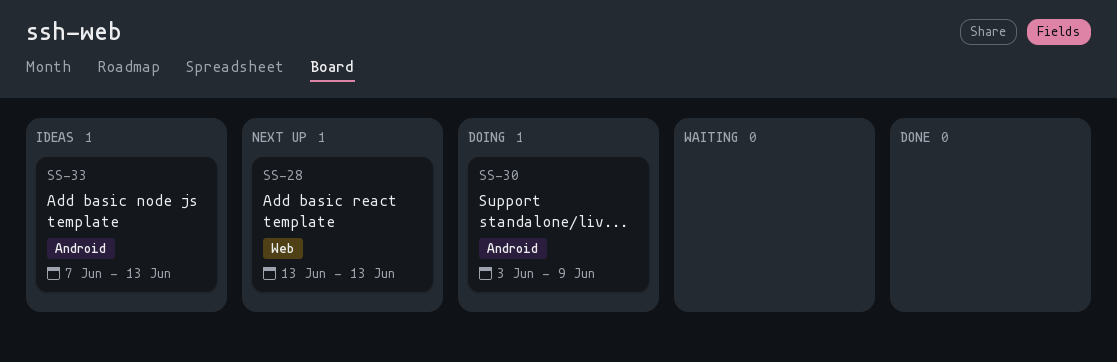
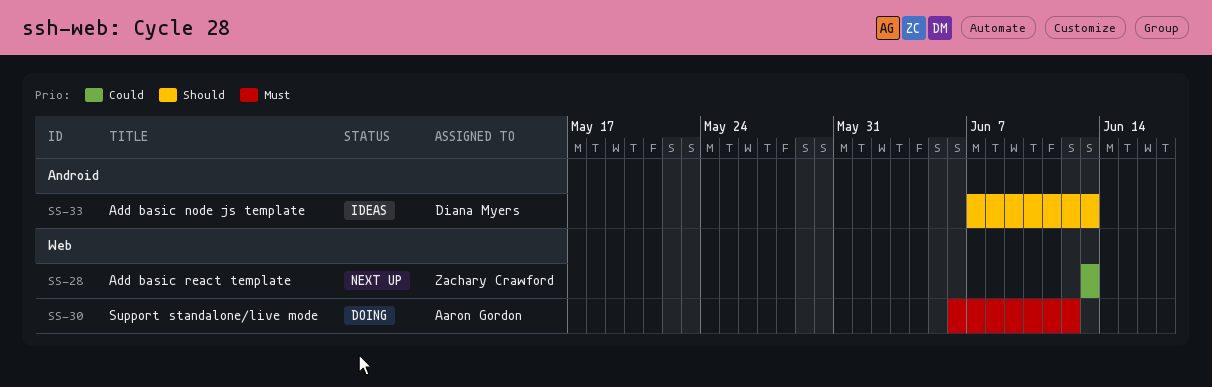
SS-30, label: Android -> Web
SS-30, start: Jun 3 -> Jun 6
SS-30, due: Jun 9 -> Jun 12

